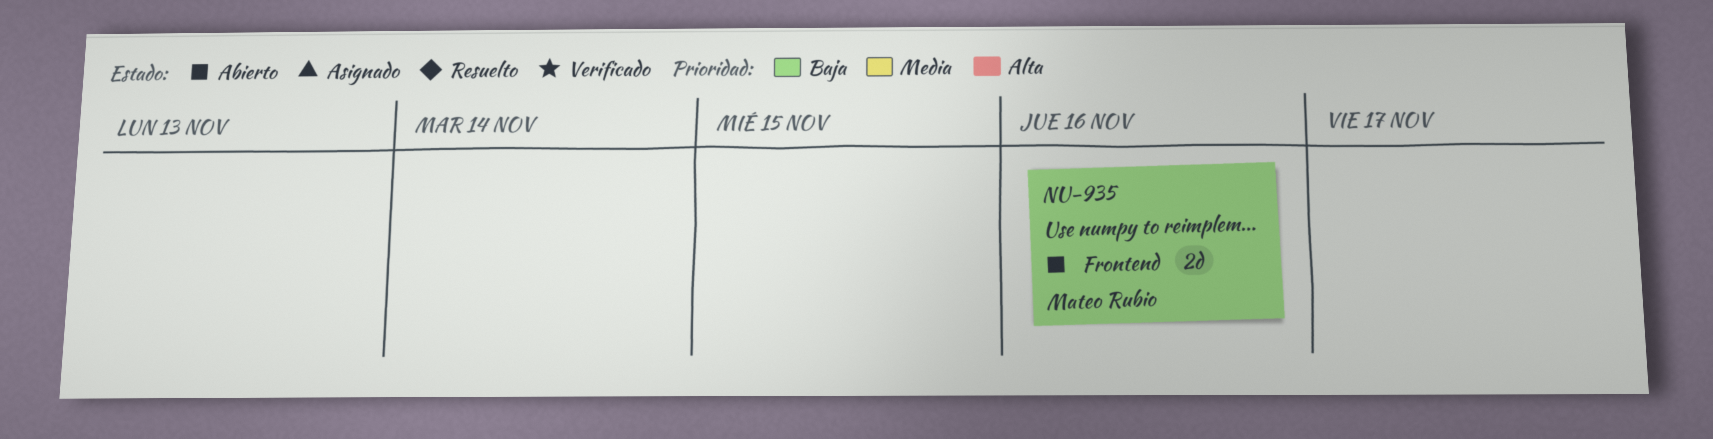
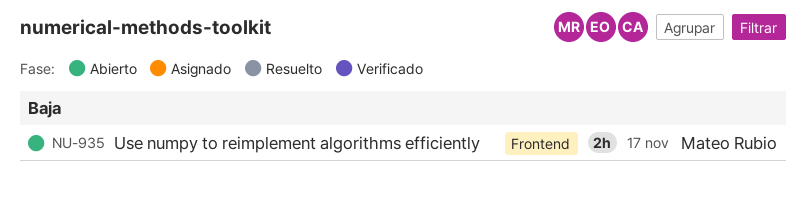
NU-935, estimate: 2d -> 2h
NU-935, due: Nov 16 -> Nov 17

